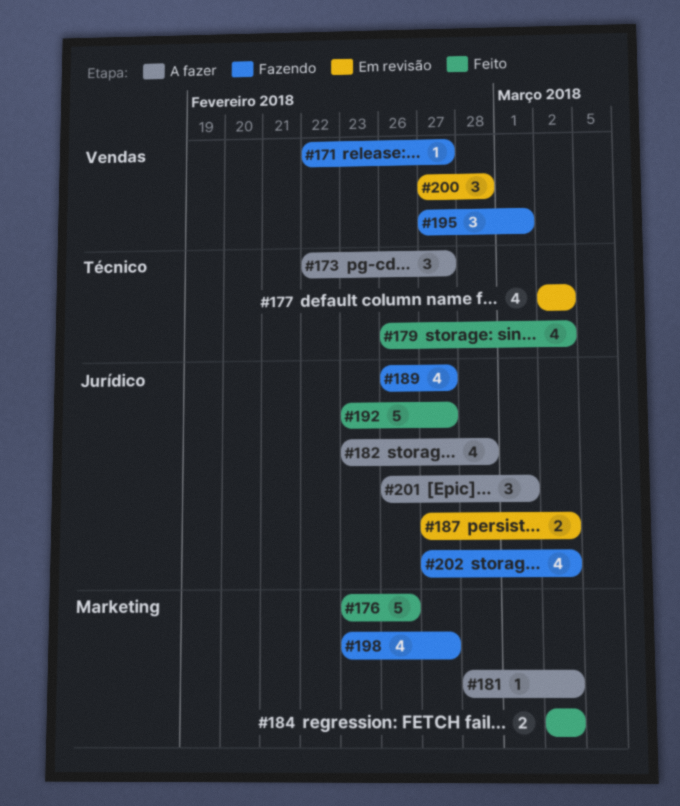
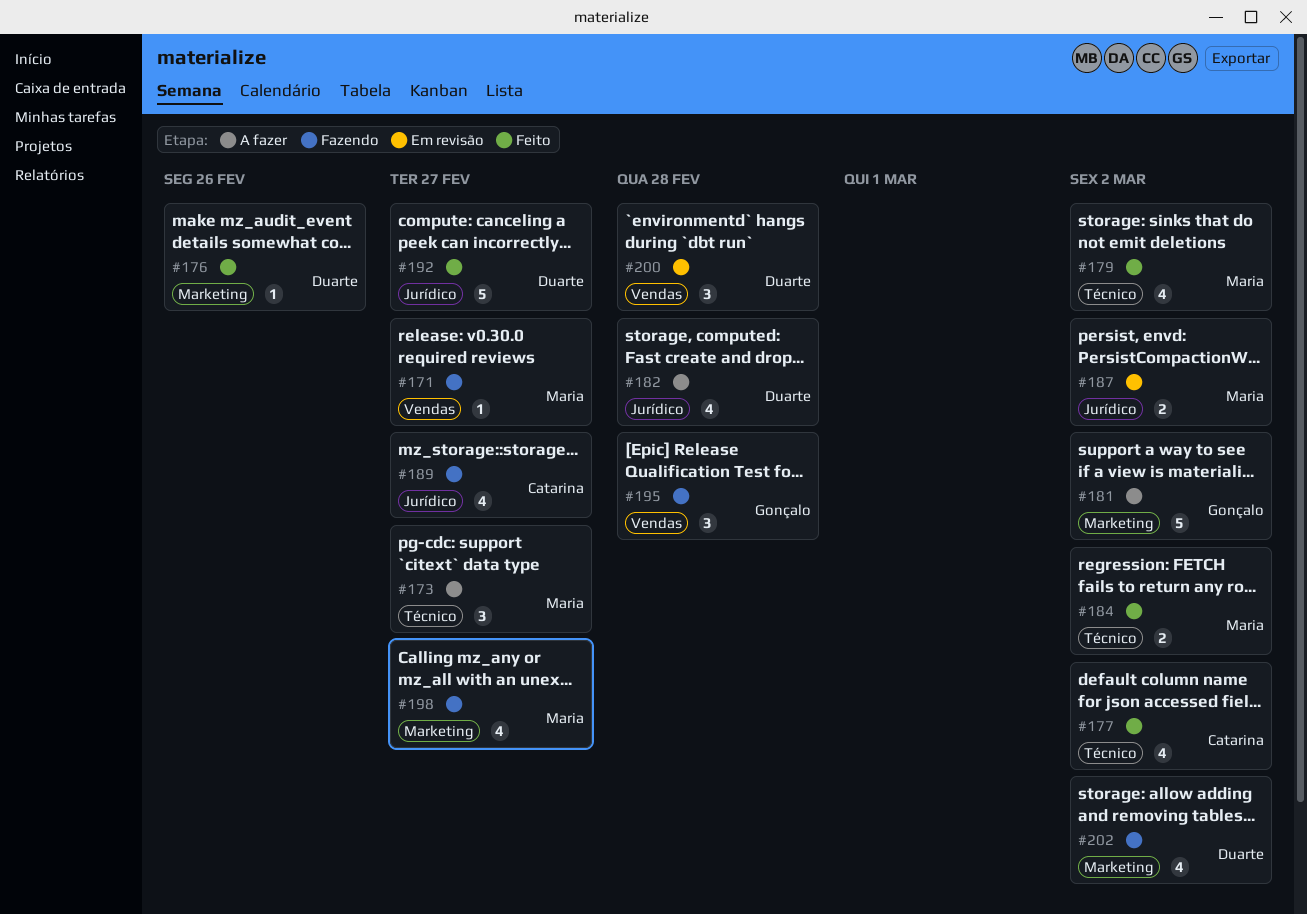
#176, estimate: 5 -> 1
#177, status: Em revisão -> Feito
#181, estimate: 1 -> 5
#184, label: Marketing -> Técnico
#195, due: Mar 1 -> Feb 28
#201: present -> none
#202, label: Jurídico -> Marketing

